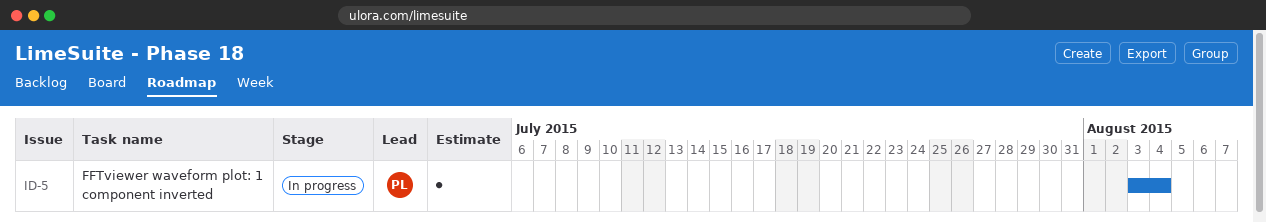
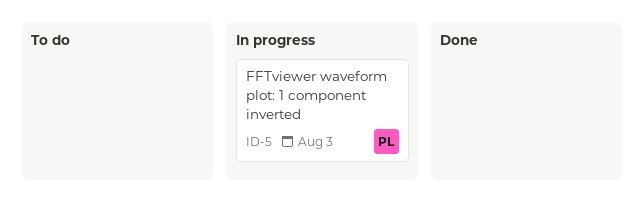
ID-5, due: Aug 4 -> Aug 3

